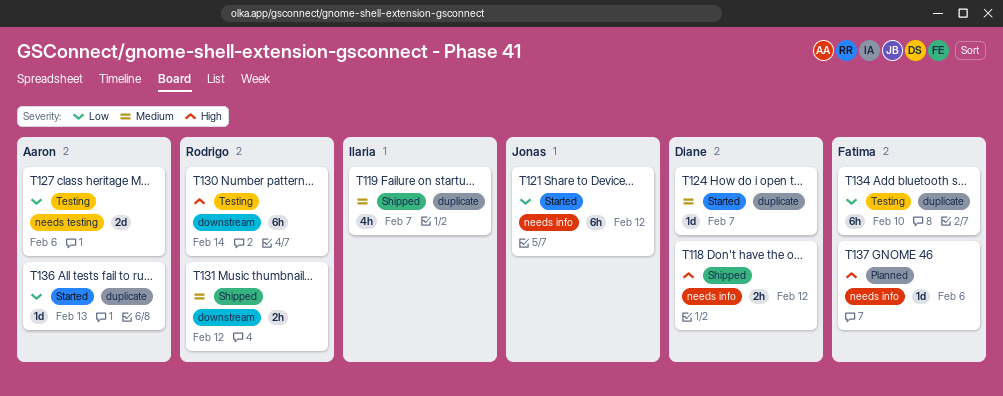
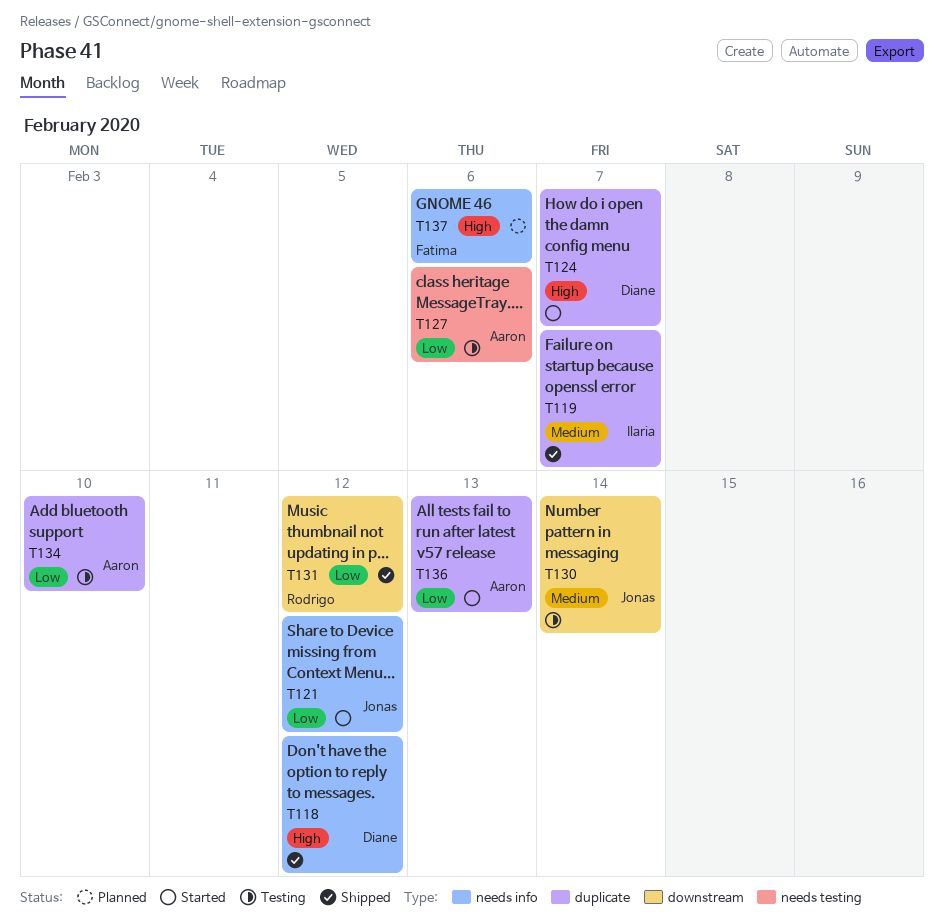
T124, priority: Medium -> High
T130, owner: Rodrigo -> Jonas
T130, priority: High -> Medium
T131, priority: Medium -> Low
T134, owner: Fatima -> Aaron

